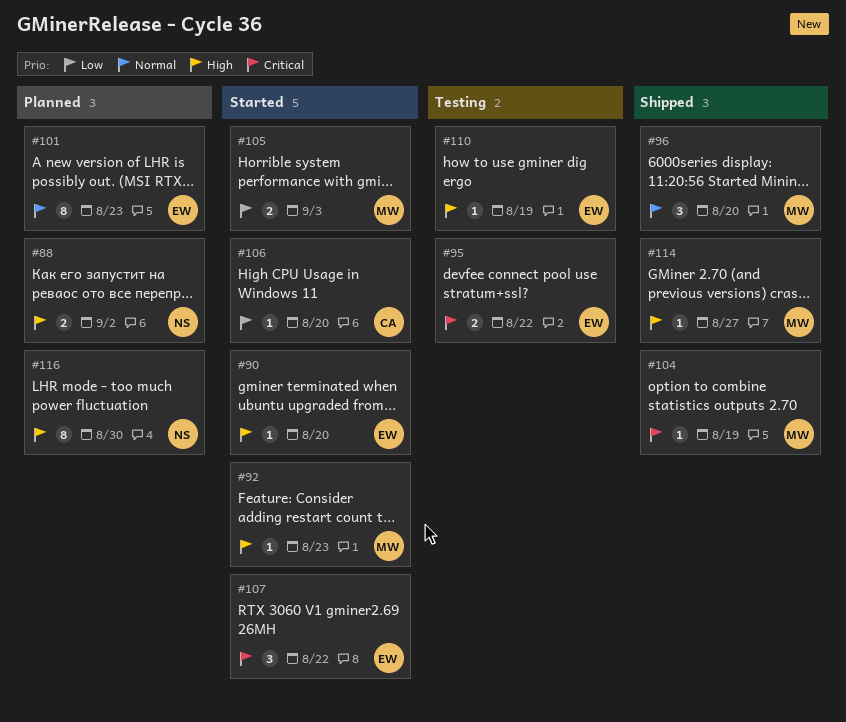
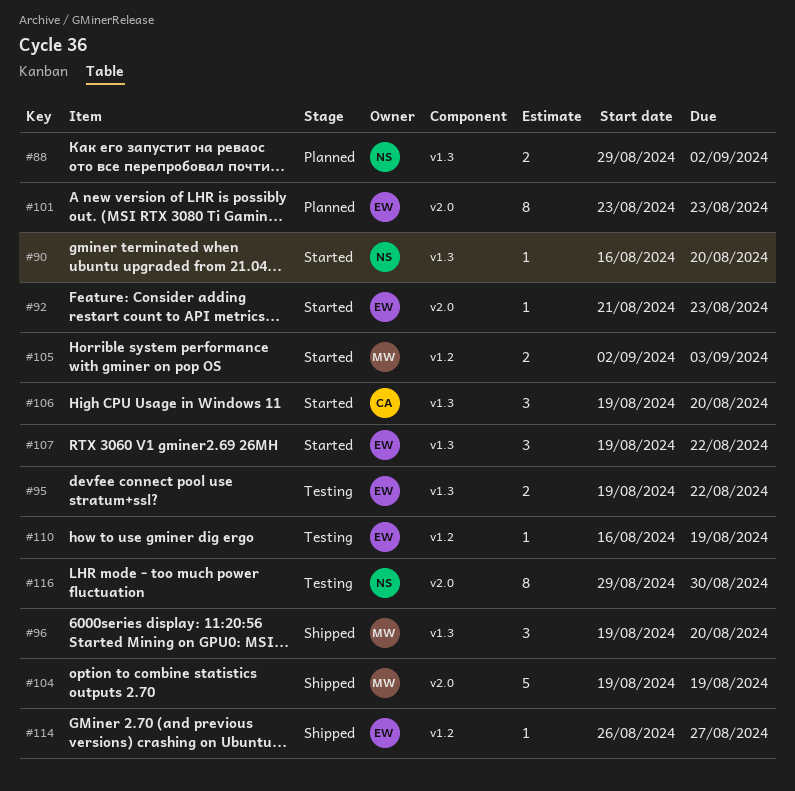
#90, owner: EW -> NS
#92, owner: MW -> EW
#104, estimate: 1 -> 5
#106, estimate: 1 -> 3
#114, owner: MW -> EW
#116, status: Planned -> Testing

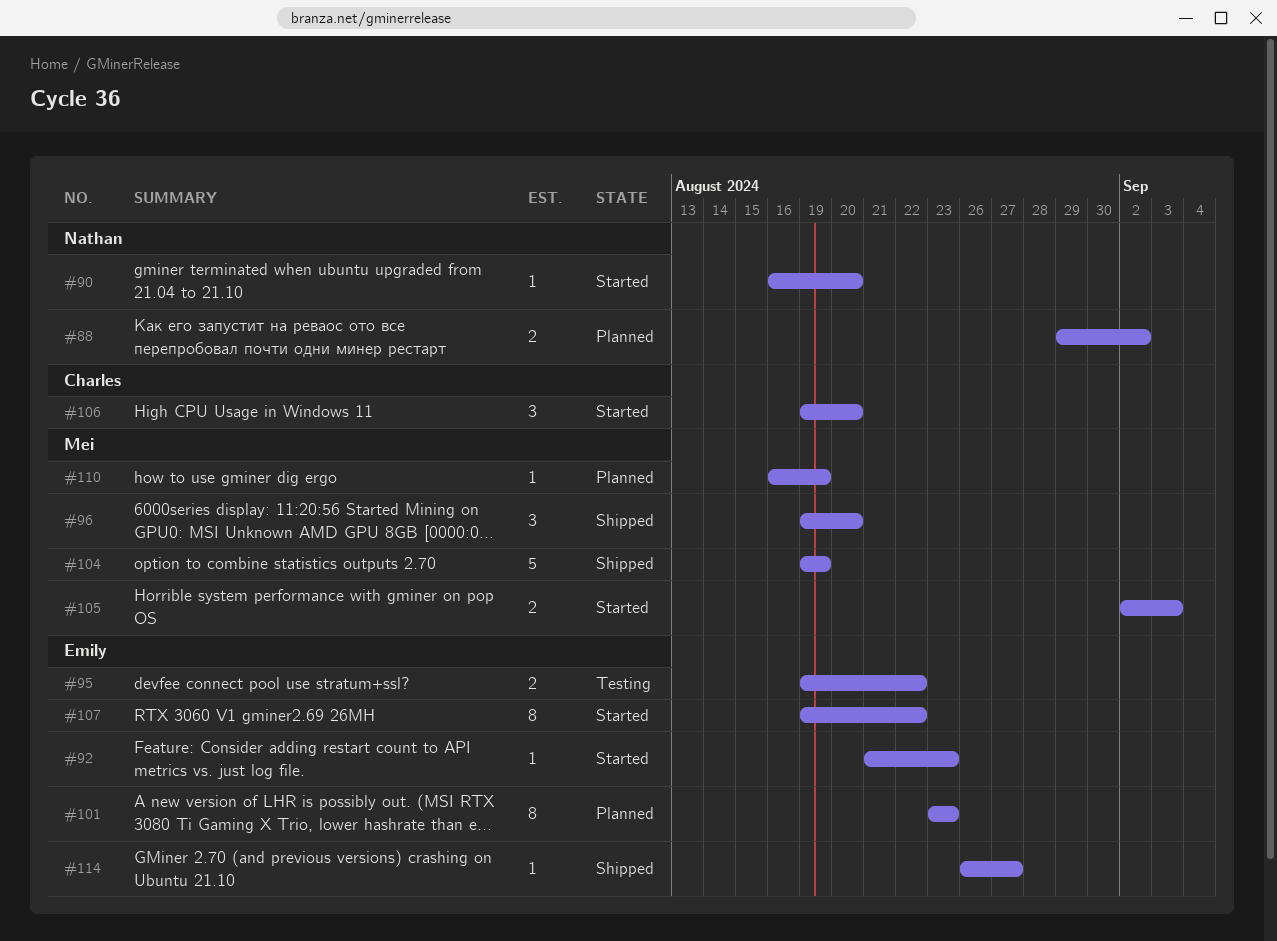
#107, estimate: 3 -> 8
#110, status: Testing -> Planned
#110, owner: Emily -> Mei
#116: present -> none

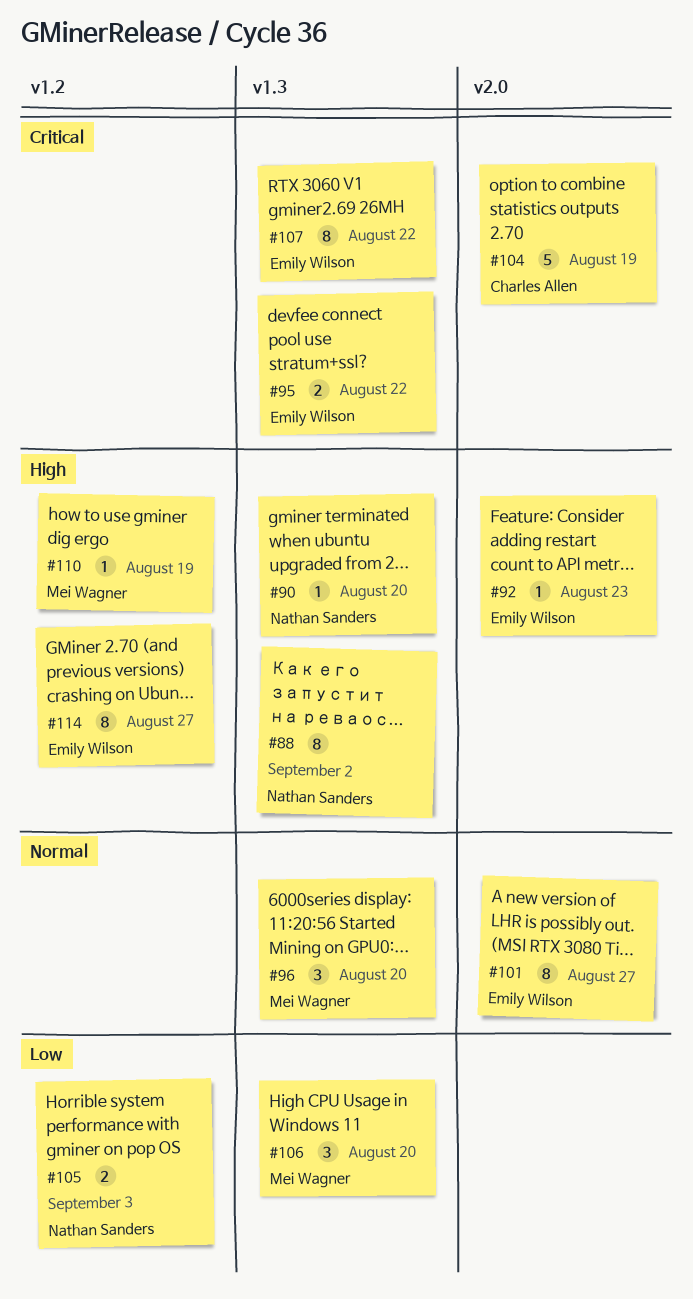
#88, estimate: 2 -> 8
#101, due: Aug 23 -> Aug 27
#104, owner: Mei Wagner -> Charles Allen
#105, owner: Mei Wagner -> Nathan Sanders
#106, owner: Charles Allen -> Mei Wagner
#114, estimate: 1 -> 8

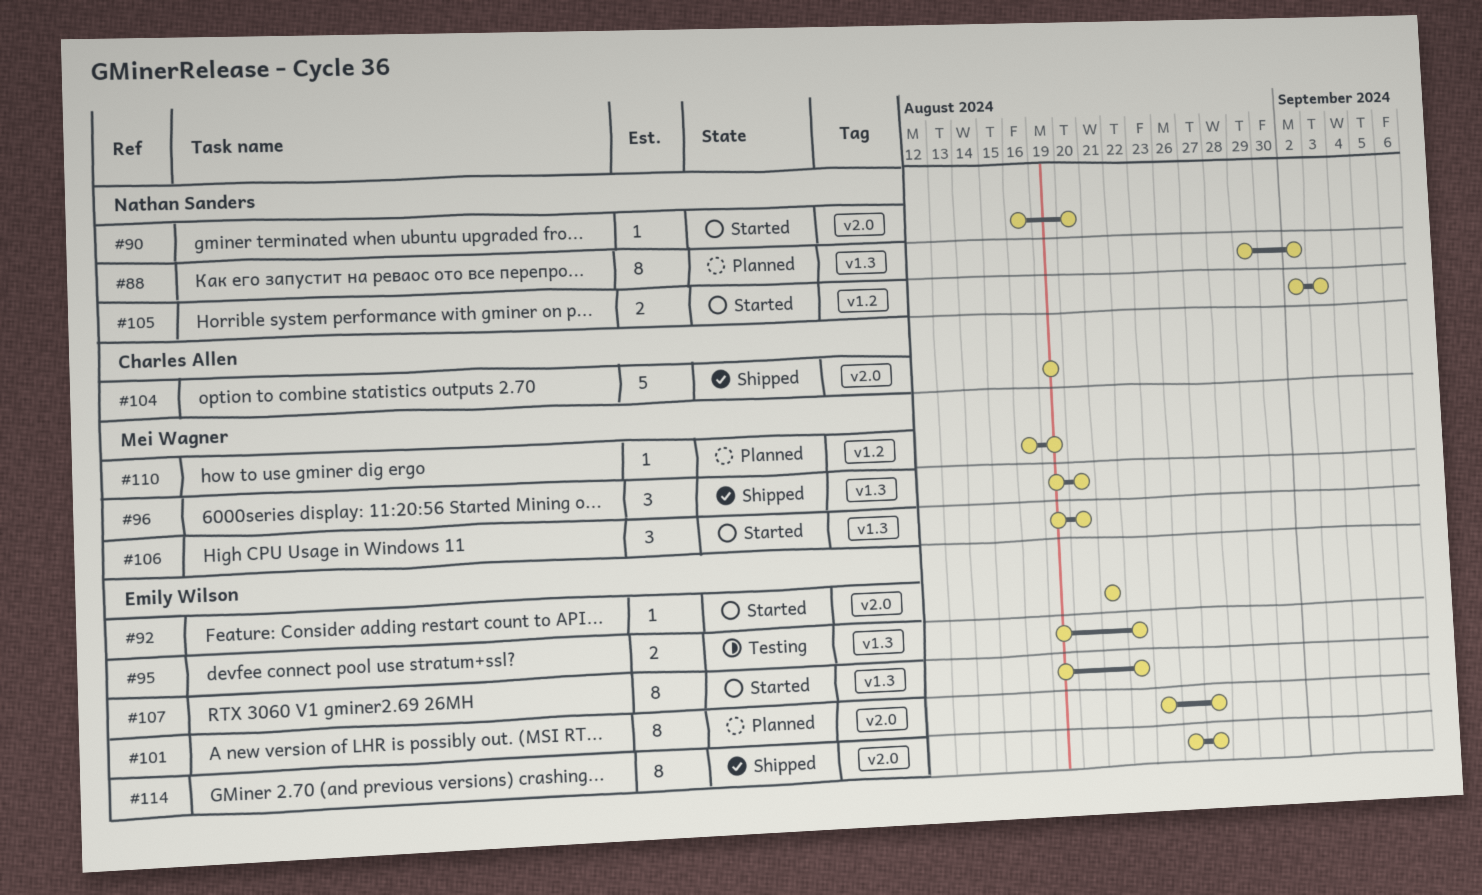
#90, label: v1.3 -> v2.0
#92, due: Aug 23 -> Aug 21
#114, label: v1.2 -> v2.0

